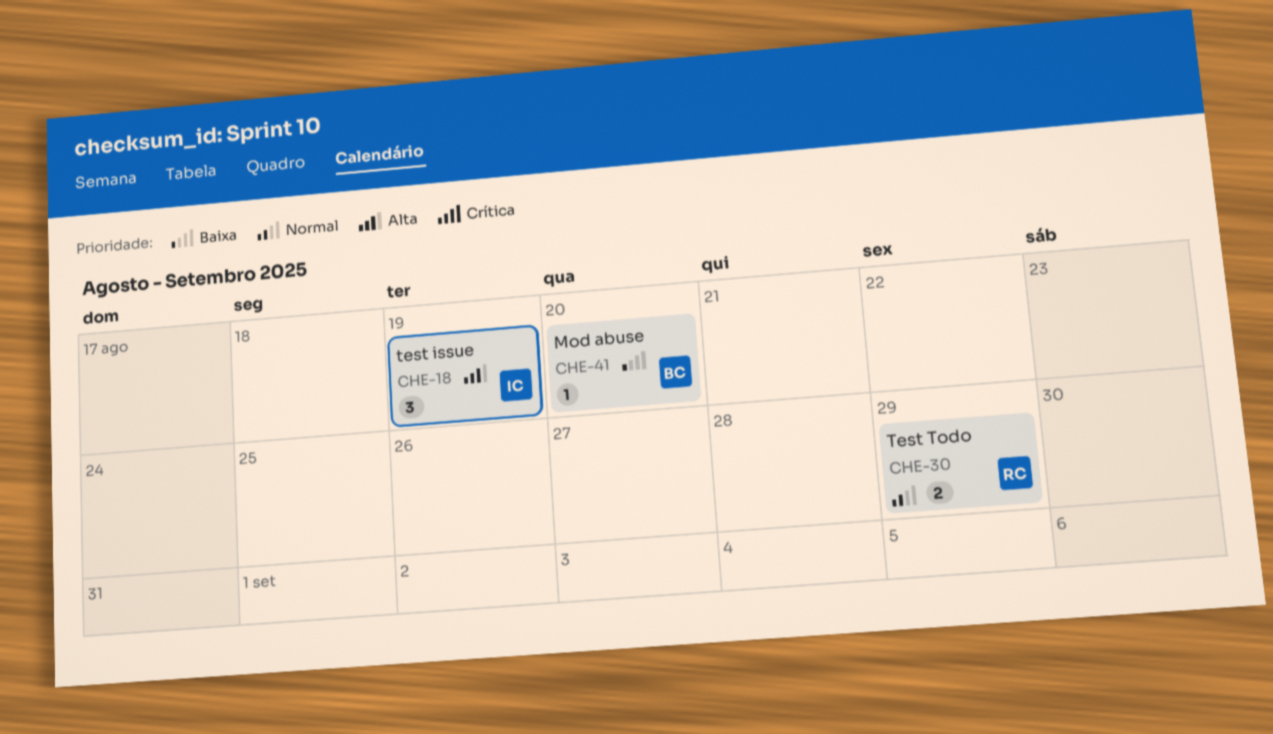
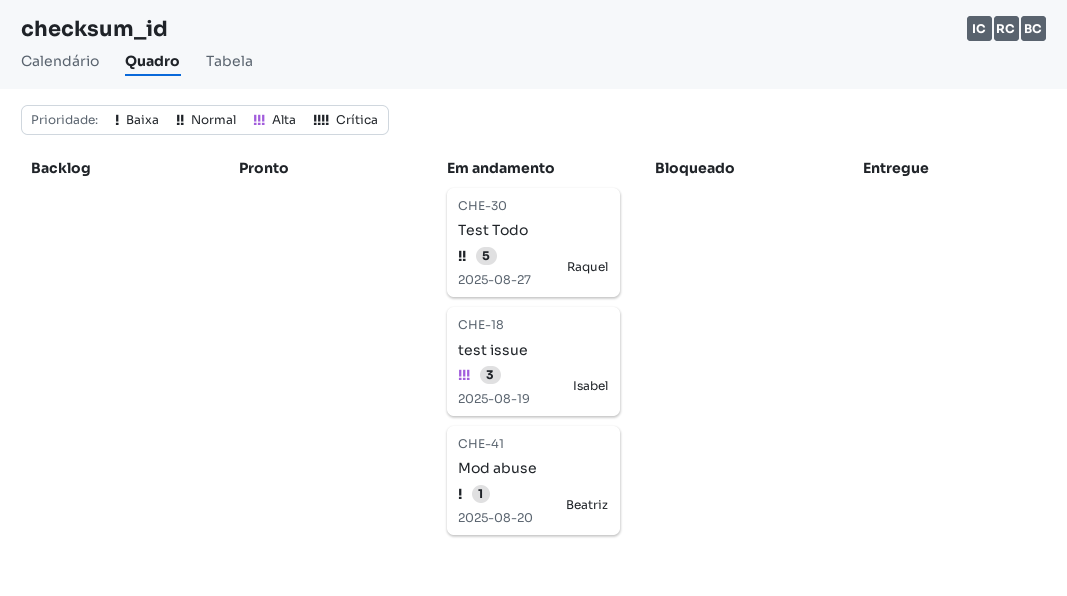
CHE-30, estimate: 2 -> 5
CHE-30, due: Aug 29 -> Aug 27

